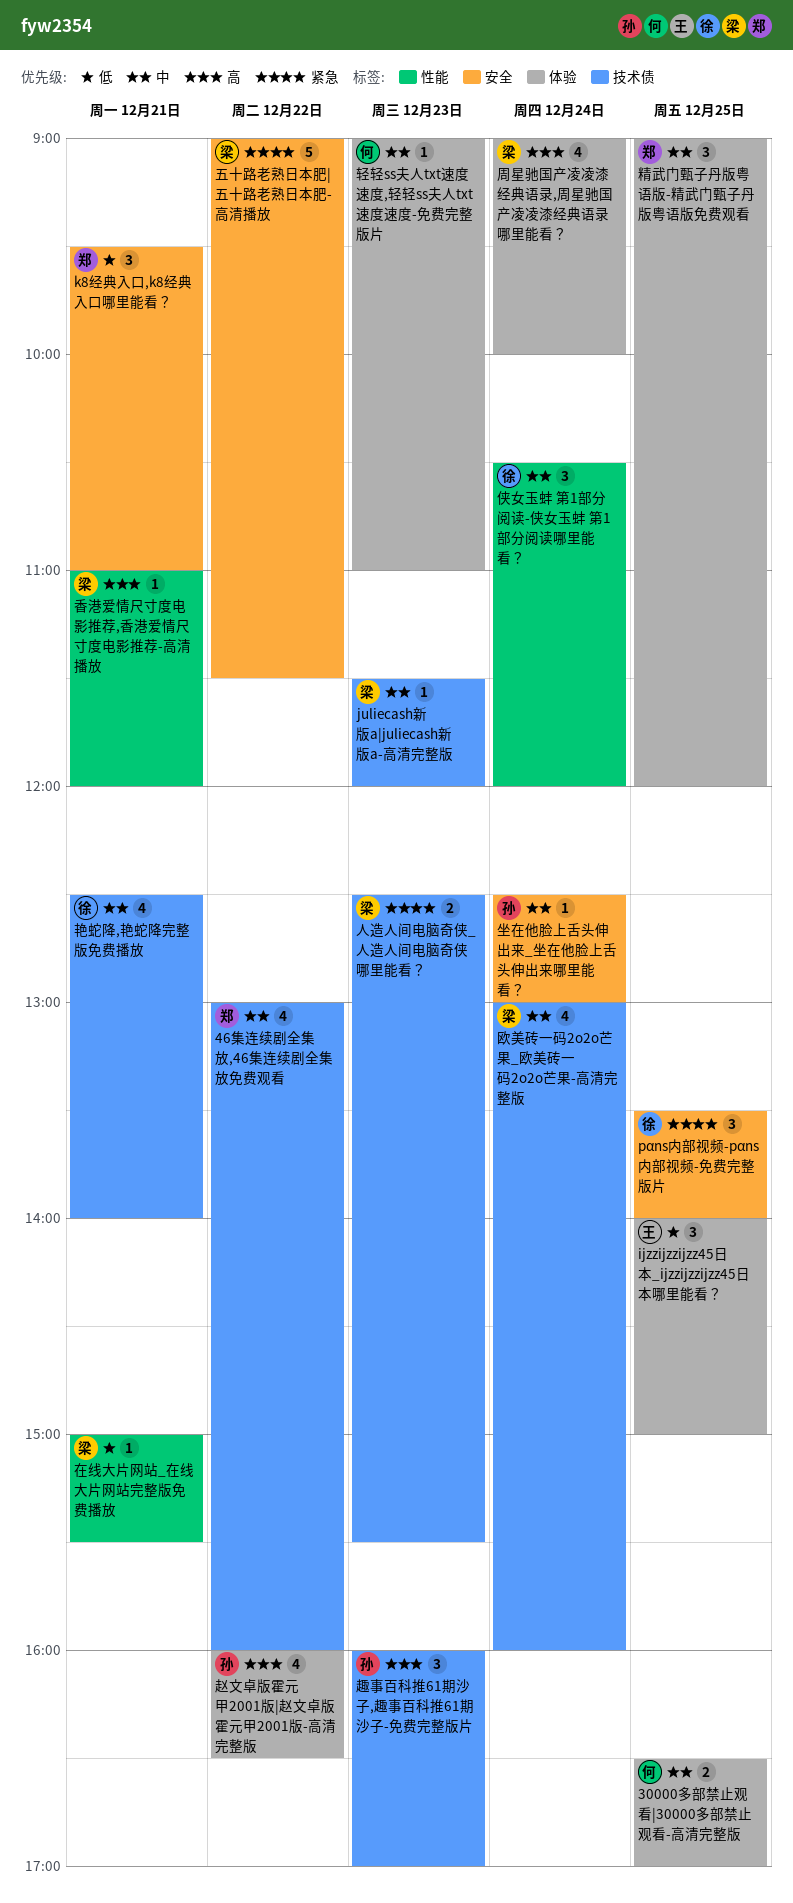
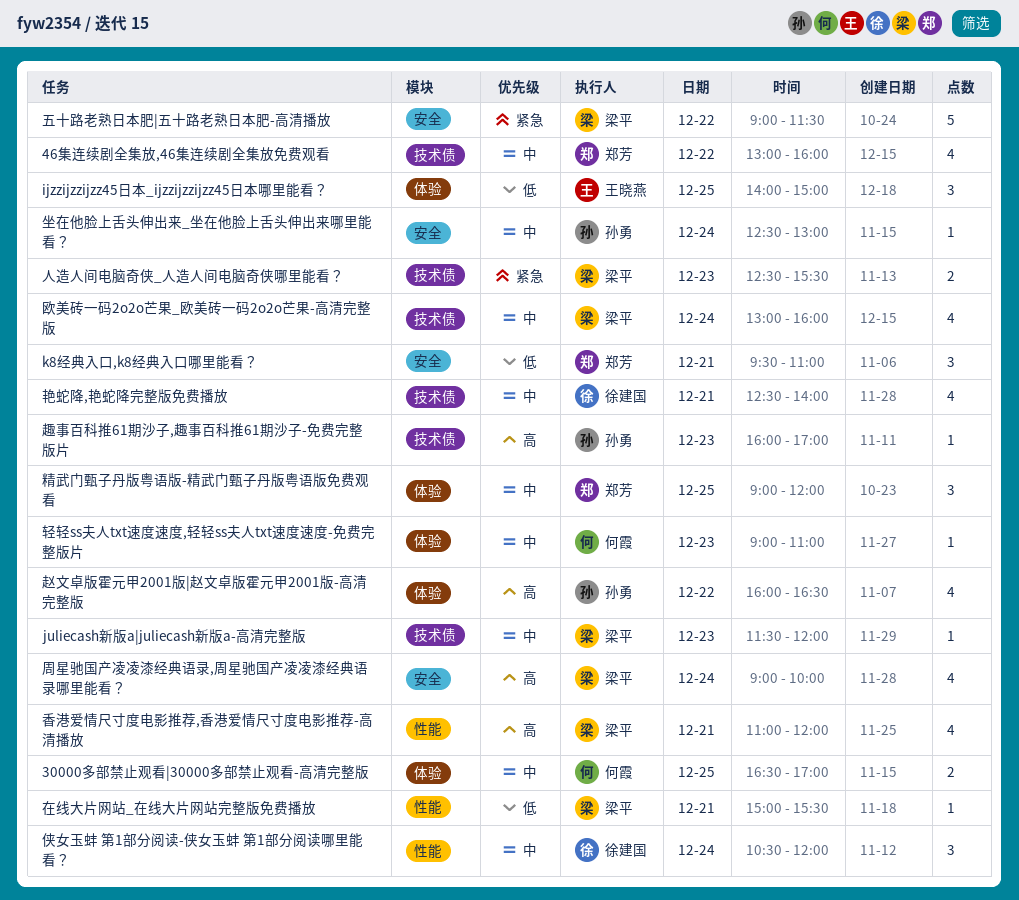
pαns内部视频-pαns内部视频-免费完整版片: present -> none
周星驰国产凌凌漆经典语录,周星驰国产凌凌漆经典语录哪里能看？, label: 体验 -> 安全
趣事百科推61期沙子,趣事百科推61期沙子-免费完整版片, estimate: 3 -> 1
香港爱情尺寸度电影推荐,香港爱情尺寸度电影推荐-高清播放, estimate: 1 -> 4

